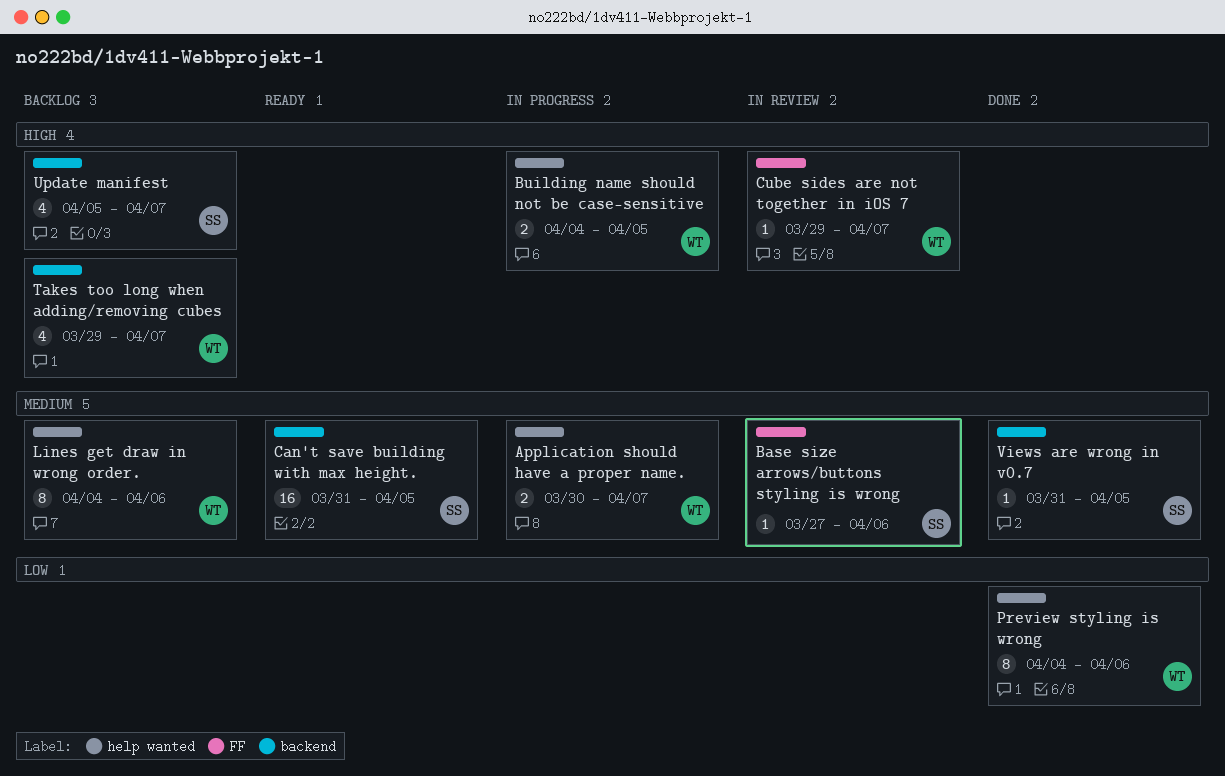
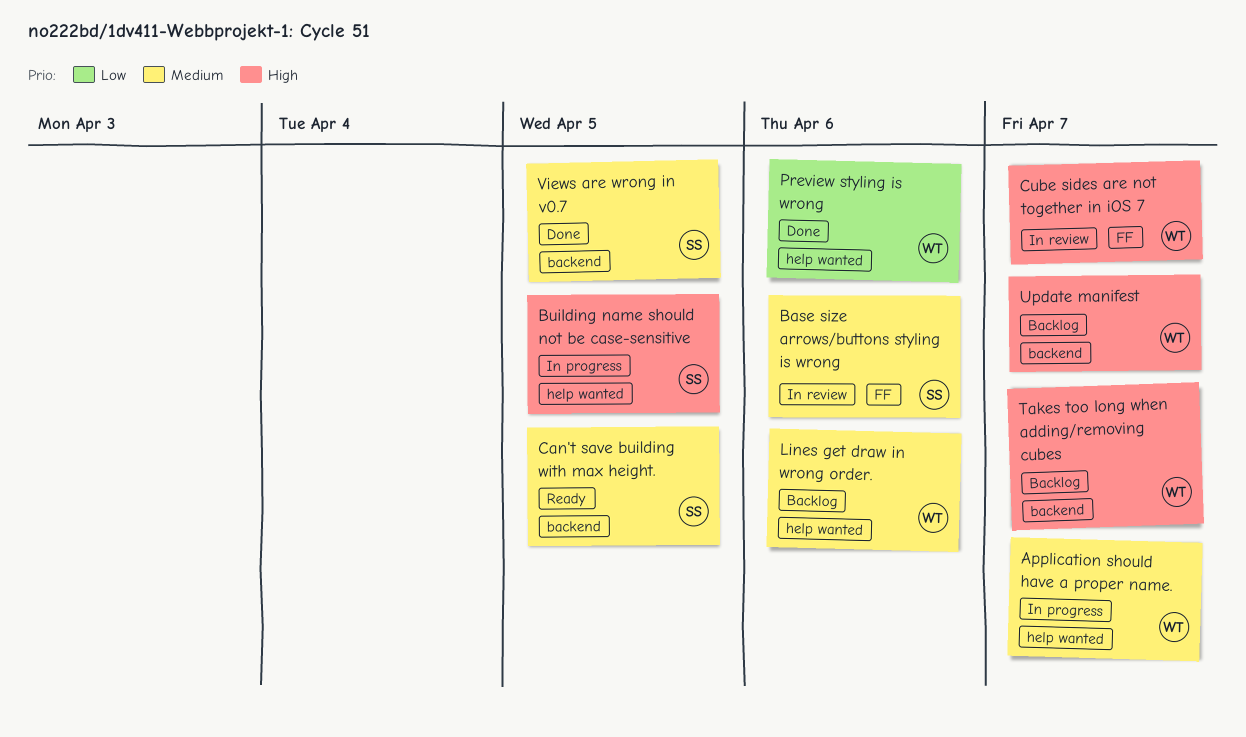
Building name should not be case-sensitive, owner: WT -> SS
Update manifest, owner: SS -> WT

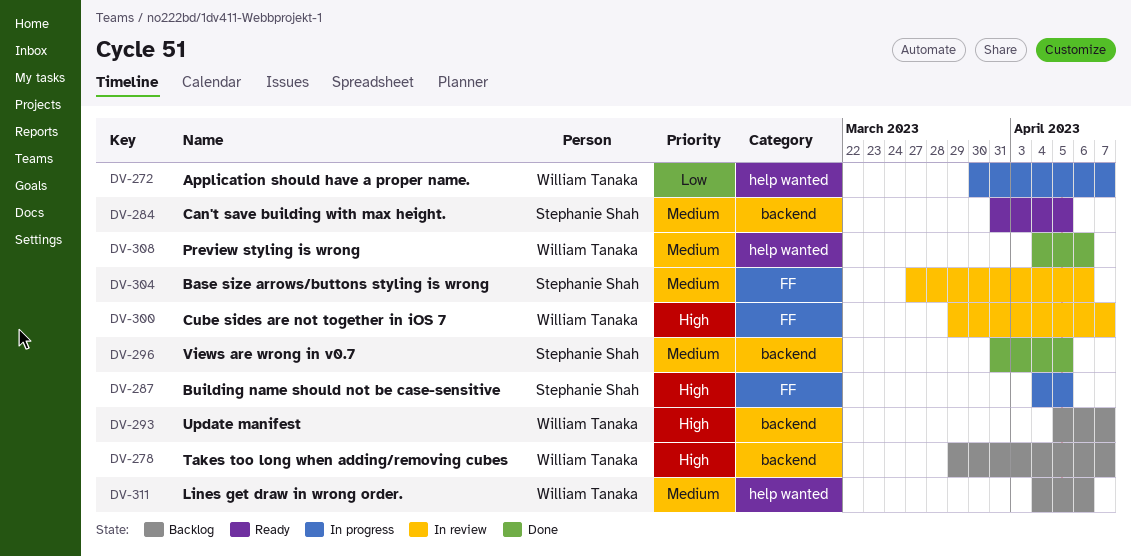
Application should have a proper name., priority: Medium -> Low
Building name should not be case-sensitive, label: help wanted -> FF
Preview styling is wrong, priority: Low -> Medium

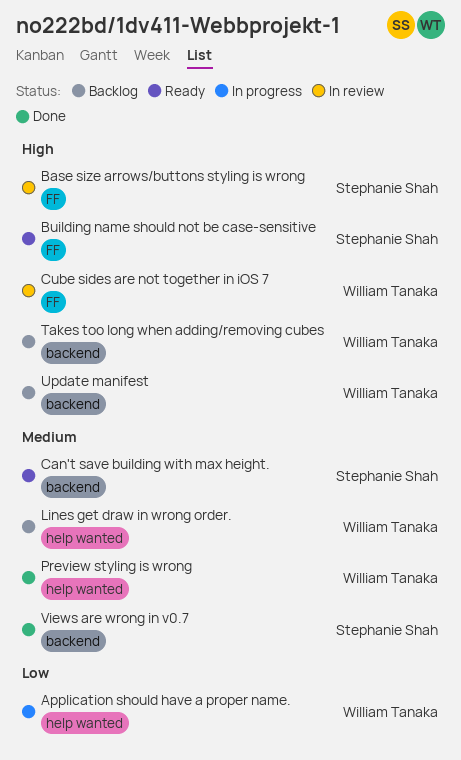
Base size arrows/buttons styling is wrong, priority: Medium -> High
Building name should not be case-sensitive, status: In progress -> Ready

